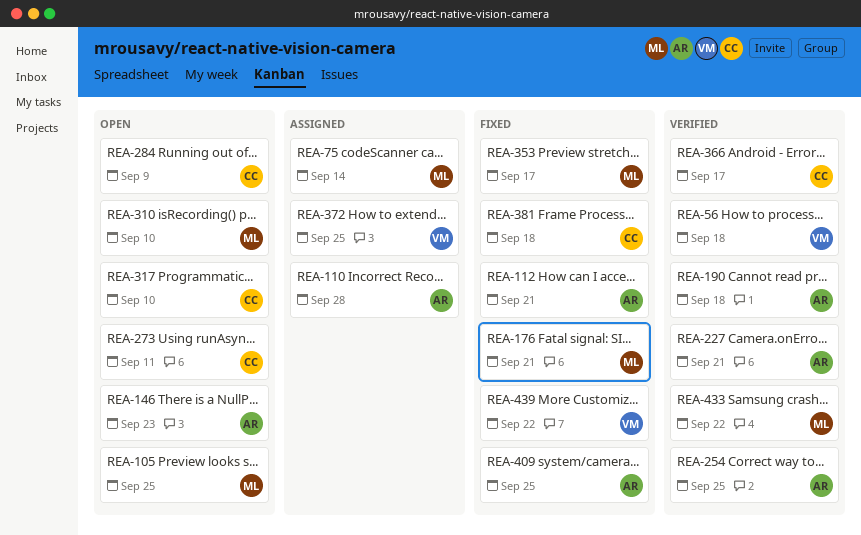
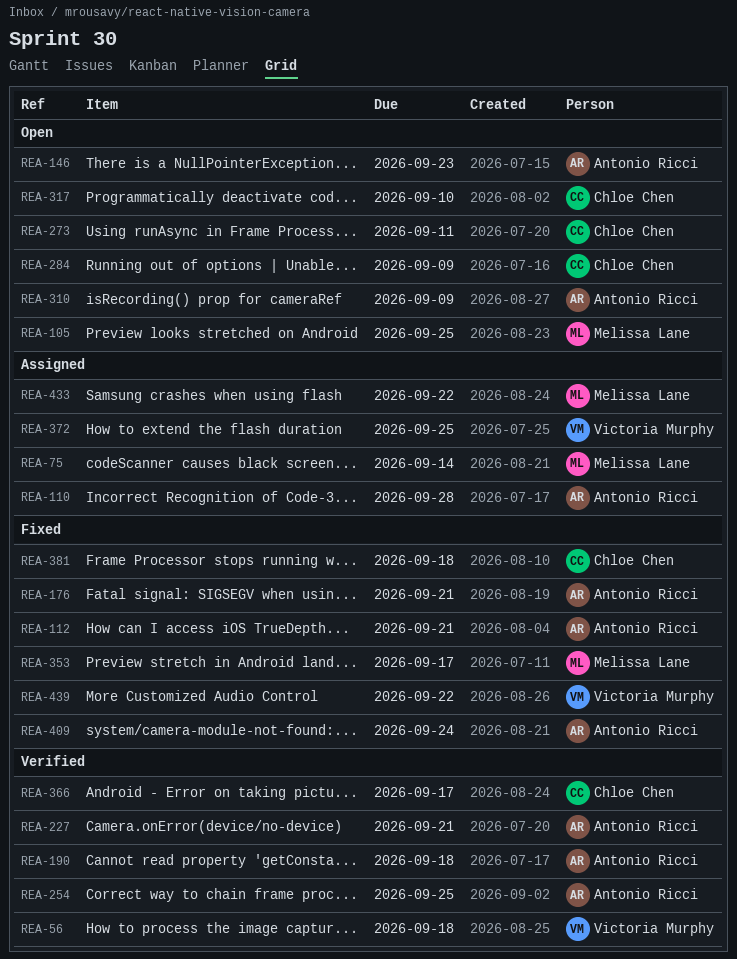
REA-176, owner: Melissa Lane -> Antonio Ricci
REA-310, owner: Melissa Lane -> Antonio Ricci
REA-310, due: Sep 10 -> Sep 9
REA-409, due: Sep 25 -> Sep 24
REA-433, status: Verified -> Assigned

